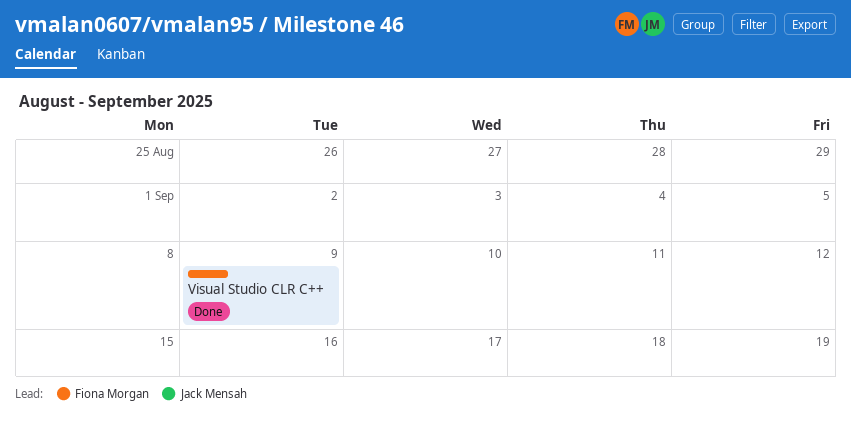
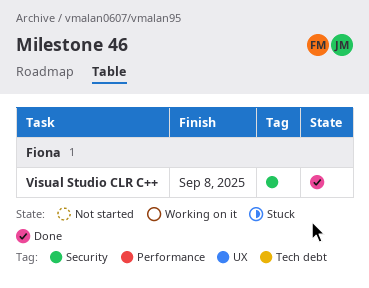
Visual Studio CLR C++, due: Sep 9 -> Sep 8

